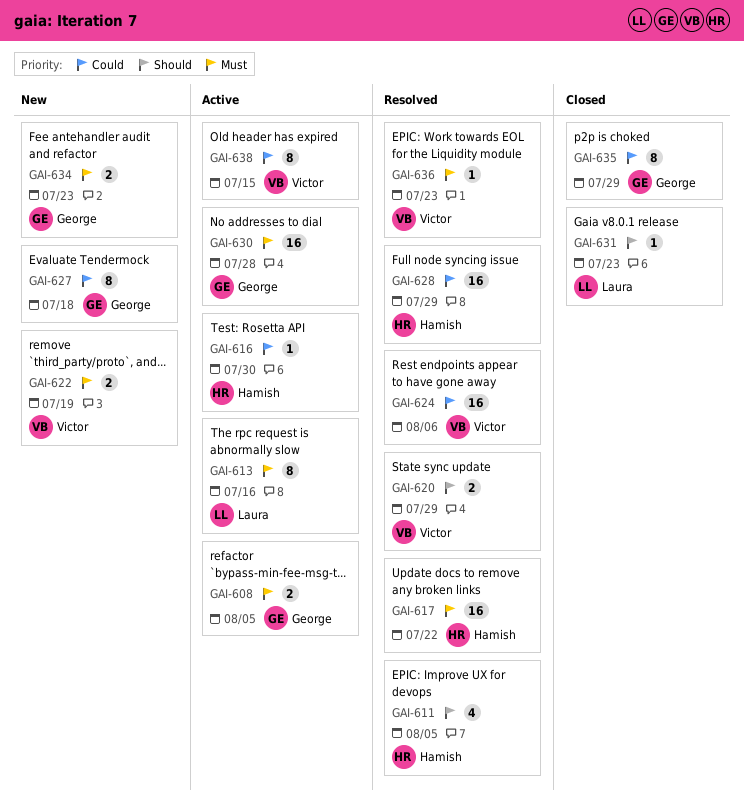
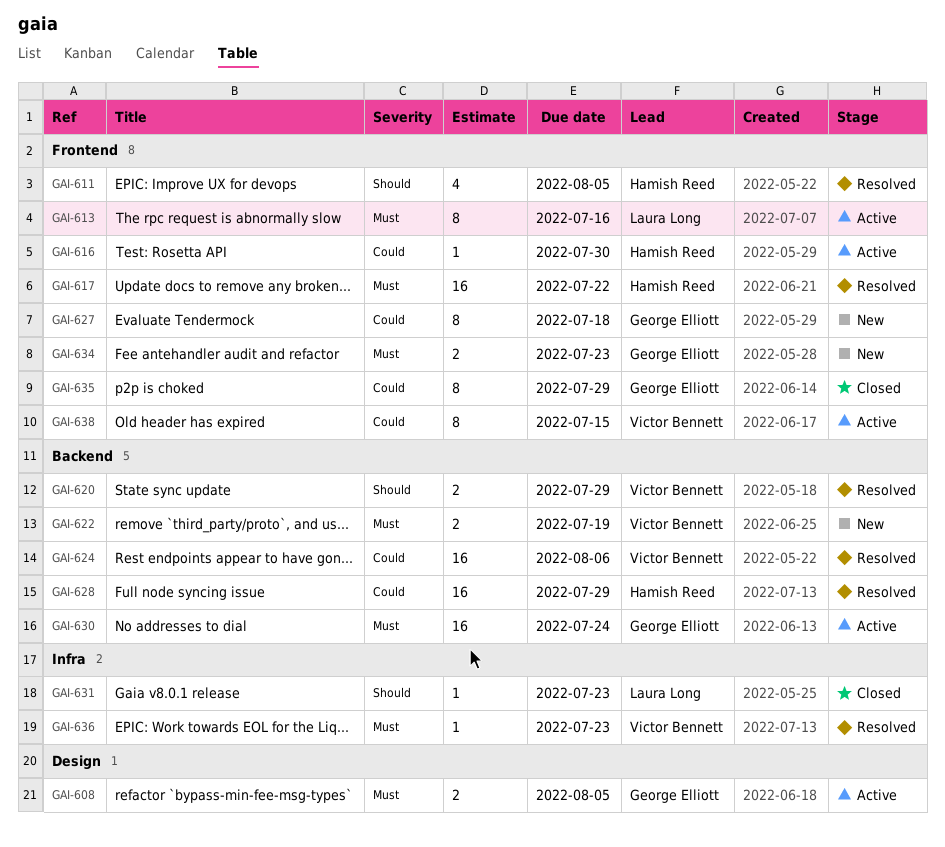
GAI-630, due: Jul 28 -> Jul 24

